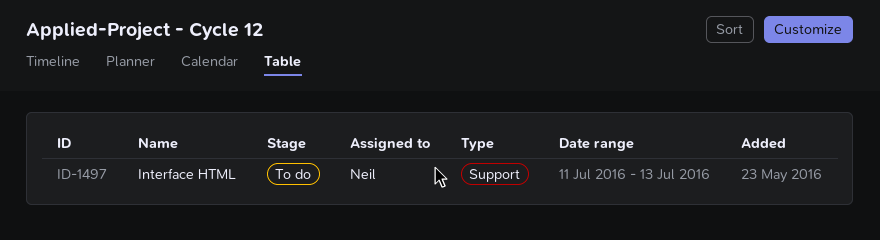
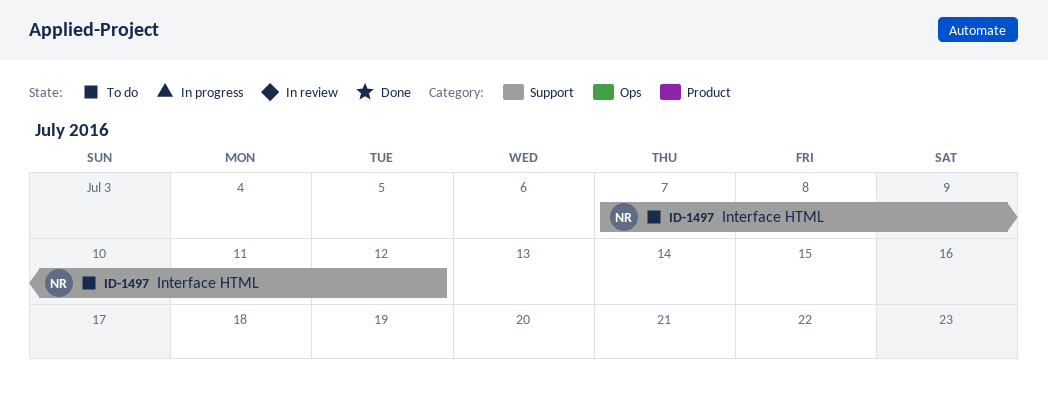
ID-1497, start: Jul 11 -> Jul 7
ID-1497, due: Jul 13 -> Jul 12

